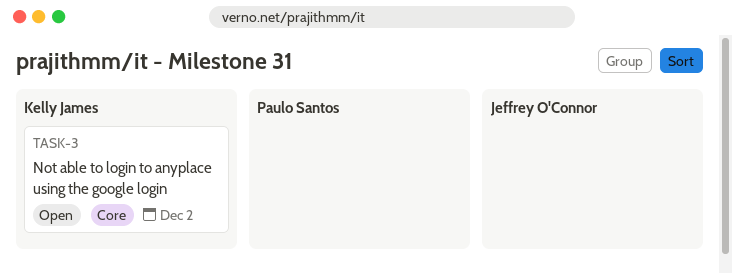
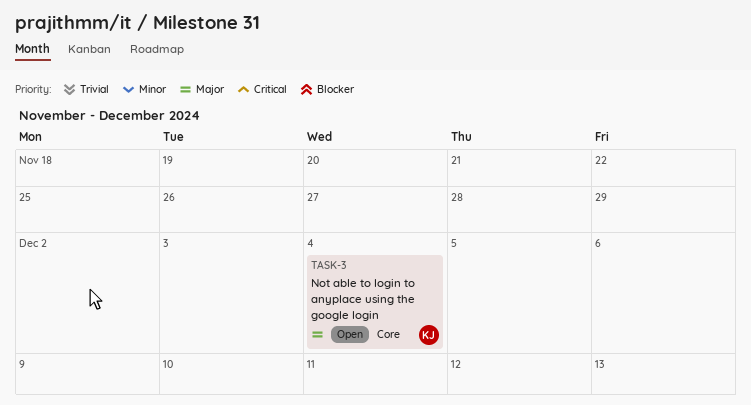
TASK-3, due: Dec 2 -> Dec 4

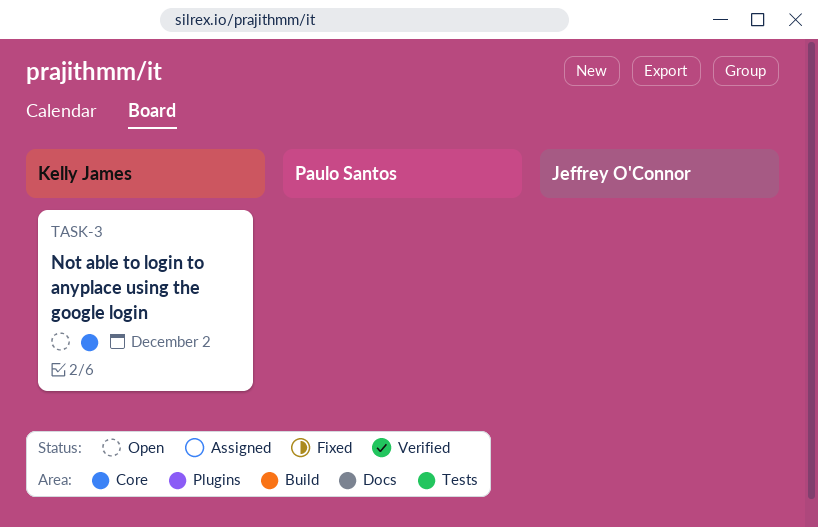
TASK-3, due: Dec 4 -> Dec 2

